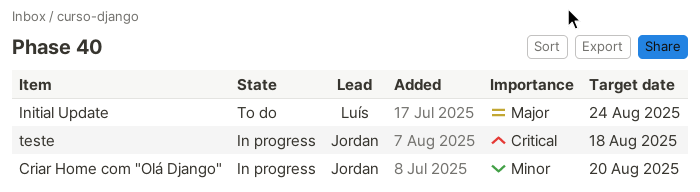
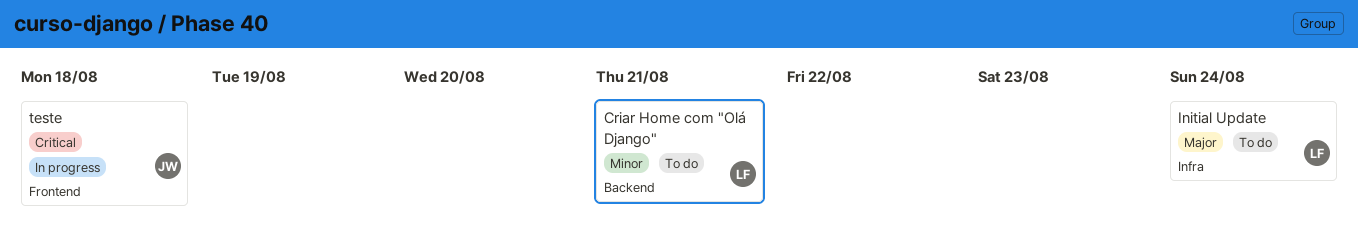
Criar Home com "Olá Django", status: In progress -> To do
Criar Home com "Olá Django", owner: Jordan -> Luís
Criar Home com "Olá Django", due: Aug 20 -> Aug 21

